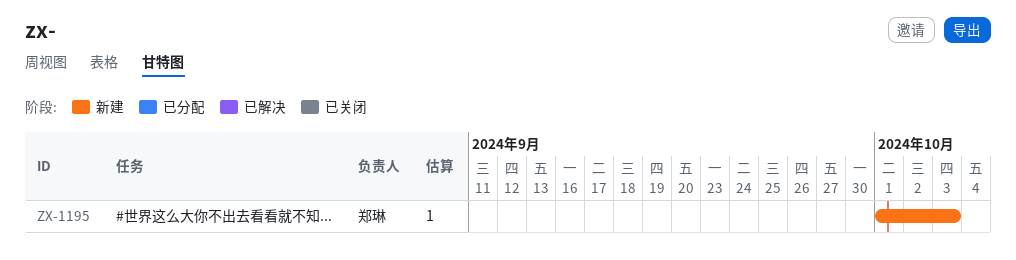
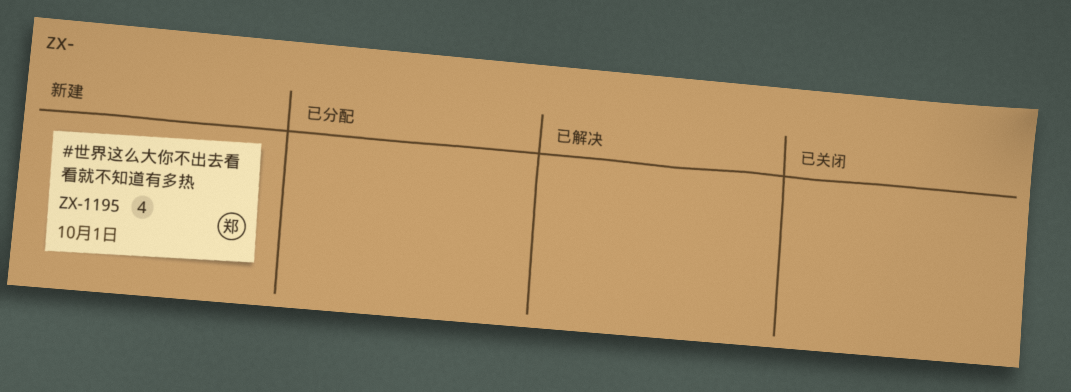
ZX-1195, estimate: 1 -> 4
ZX-1195, due: Oct 3 -> Oct 1

